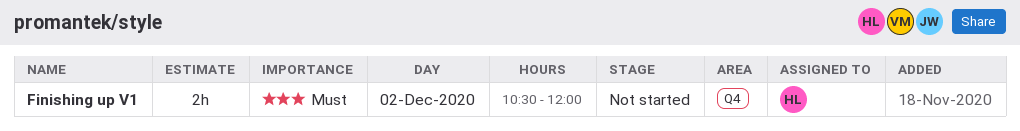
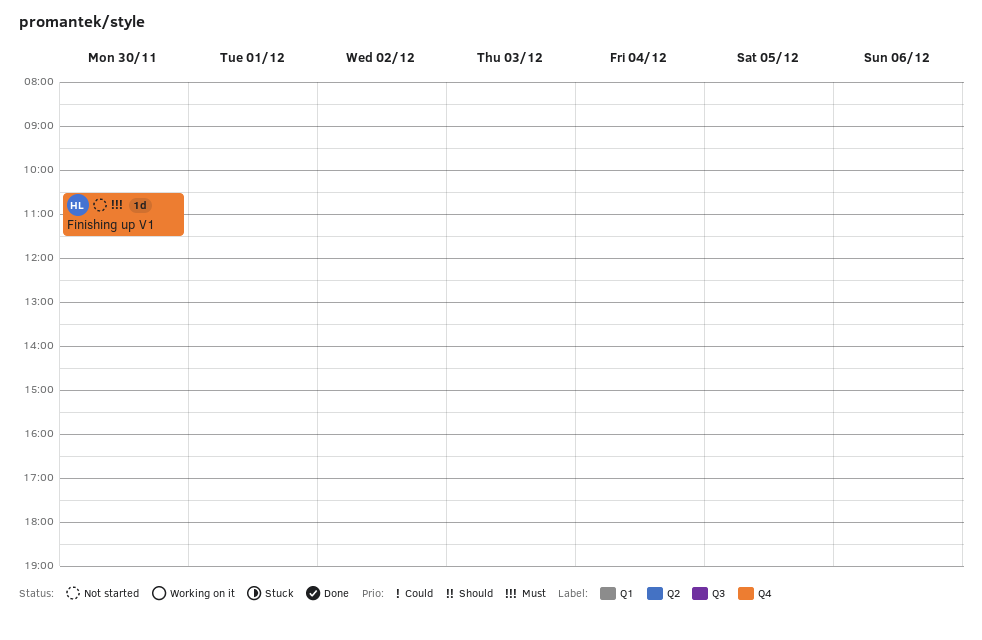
Finishing up V1, estimate: 2h -> 1d
Finishing up V1, day: Dec 2 -> Nov 30
Finishing up V1, ends: 12:00 -> 11:30

